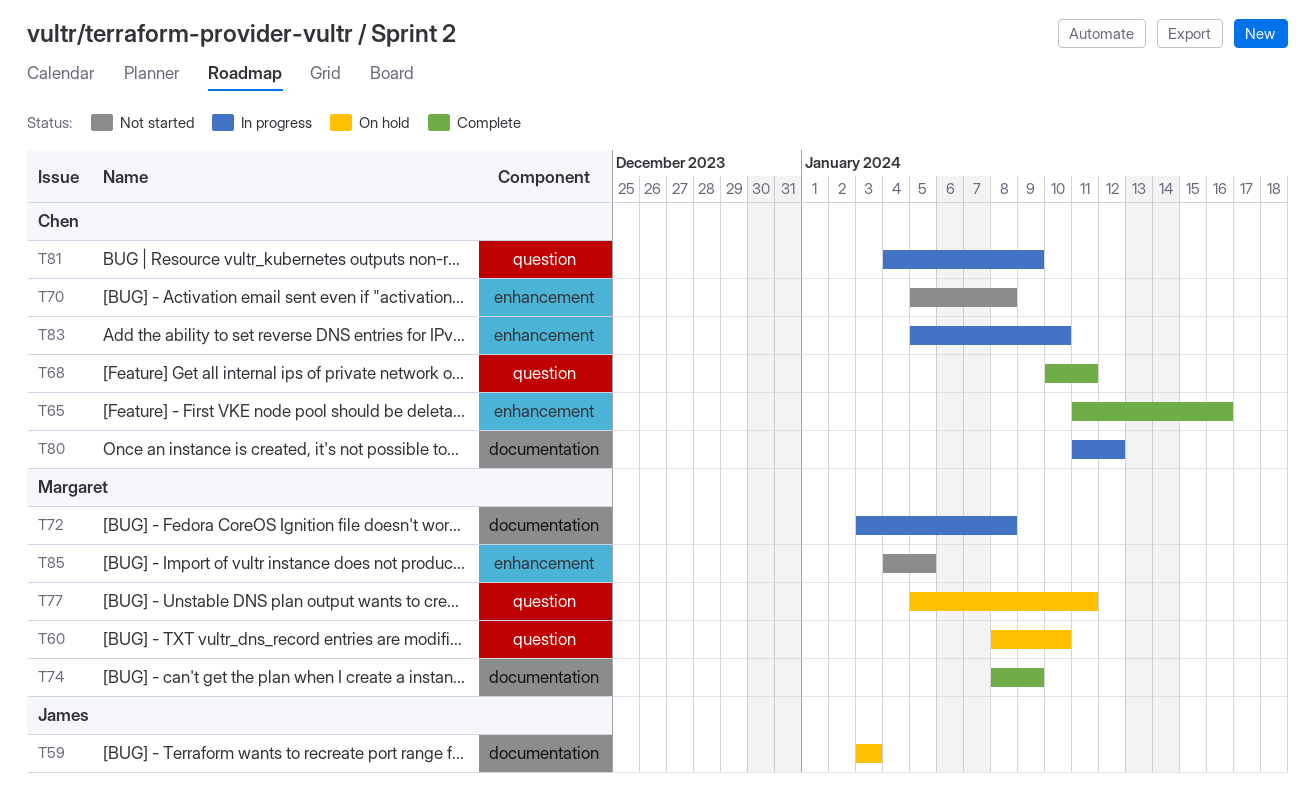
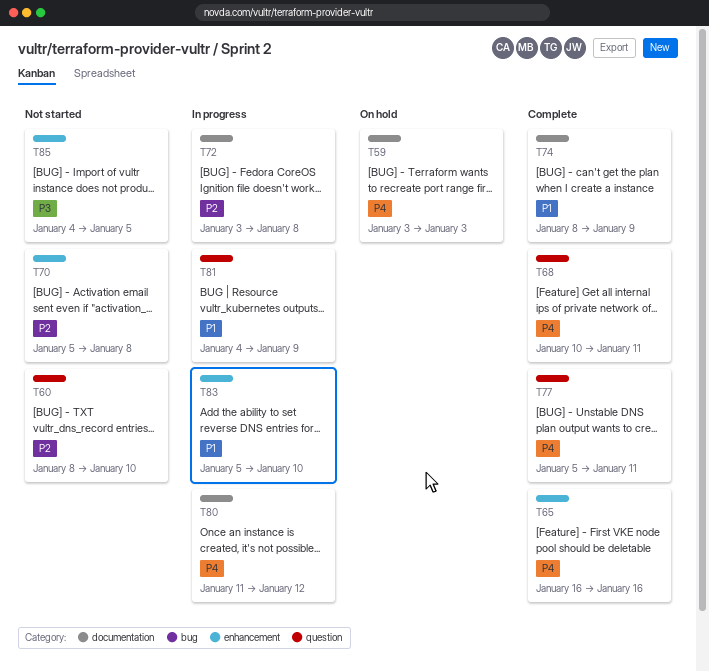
T60, status: On hold -> Not started
T65, start: Jan 11 -> Jan 16
T77, status: On hold -> Complete

